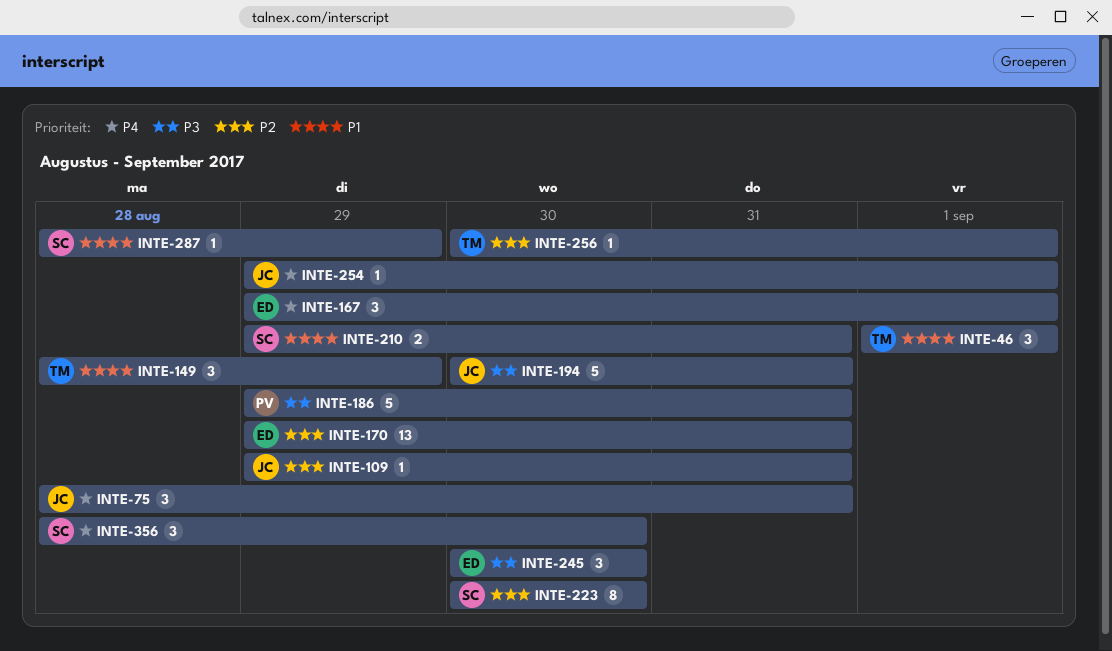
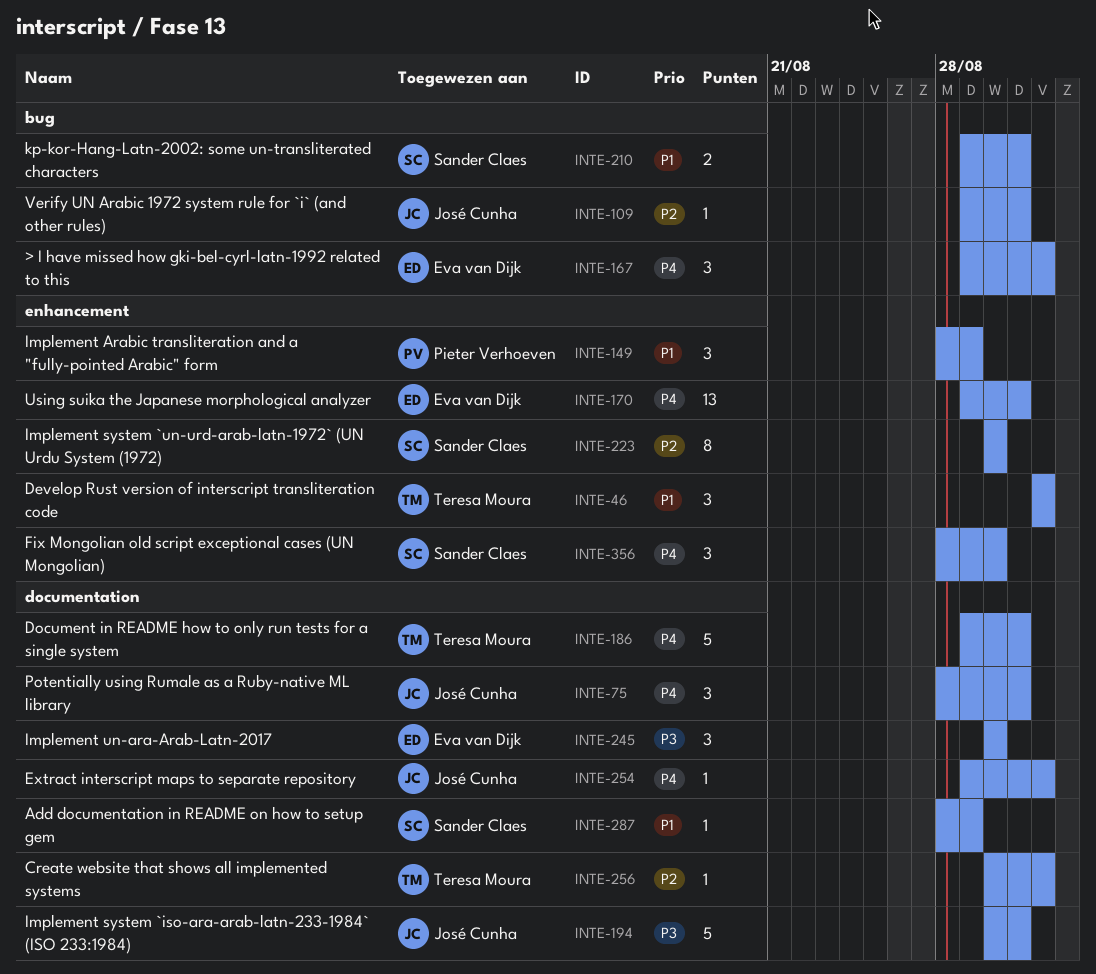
INTE-149, owner: Teresa Moura -> Pieter Verhoeven
INTE-170, priority: P2 -> P4
INTE-186, owner: Pieter Verhoeven -> Teresa Moura
INTE-186, priority: P3 -> P4

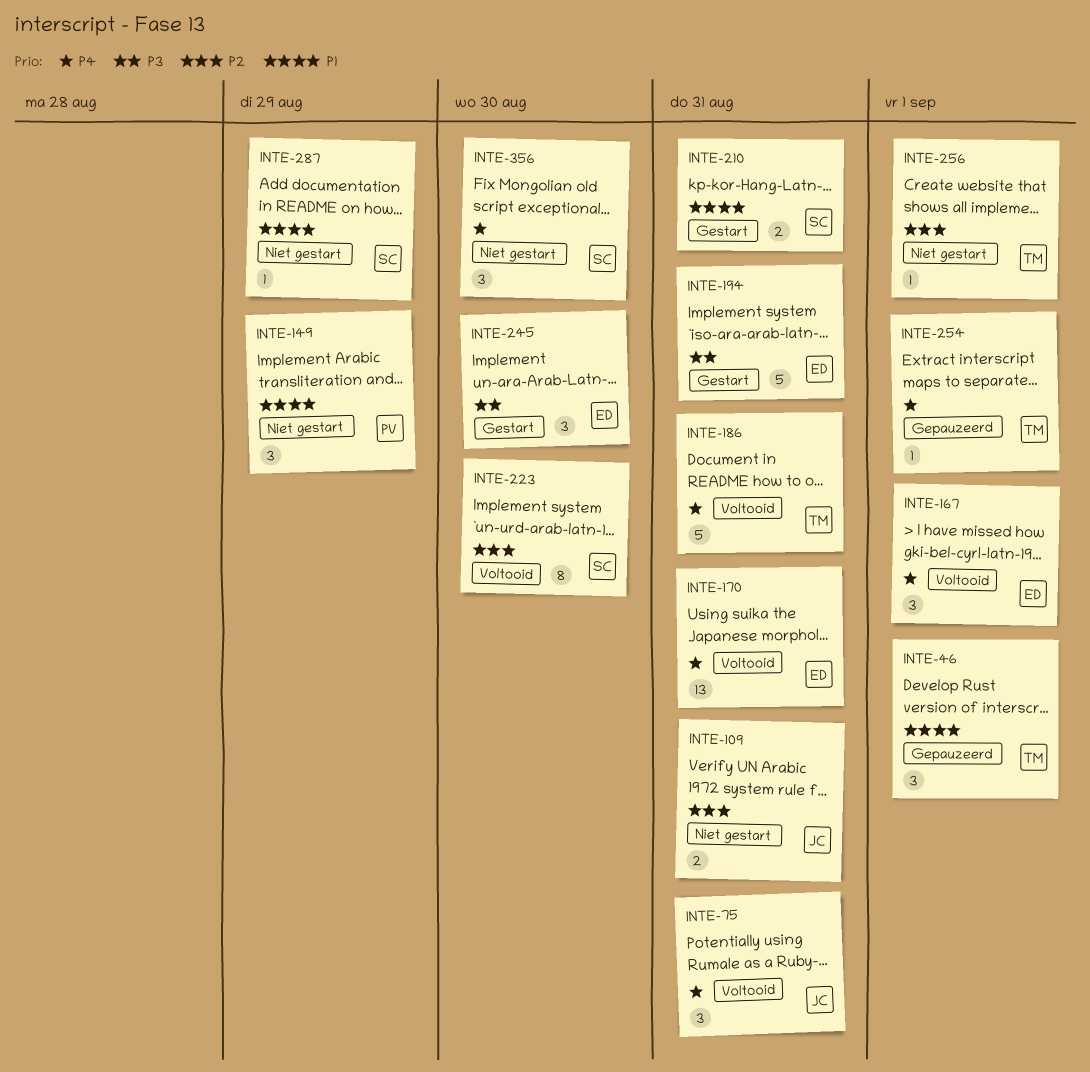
INTE-109, estimate: 1 -> 2
INTE-194, owner: José Cunha -> Eva van Dijk
INTE-254, owner: José Cunha -> Teresa Moura

